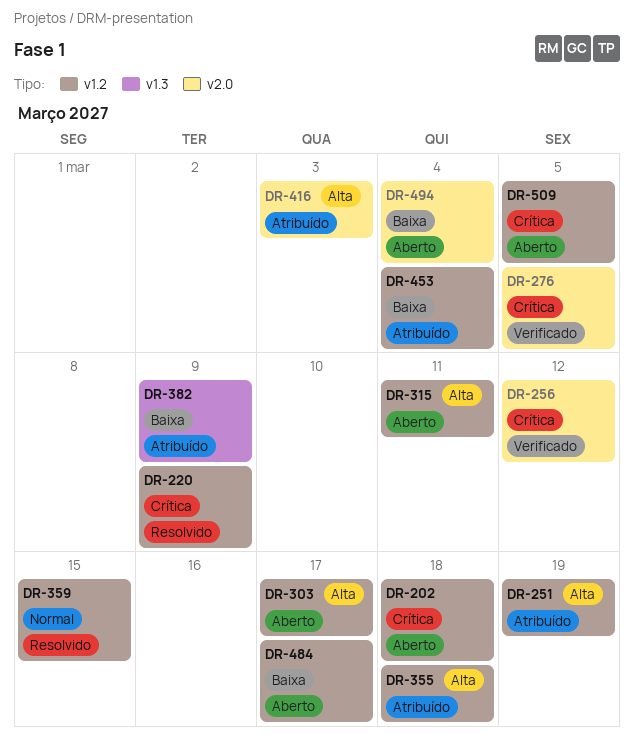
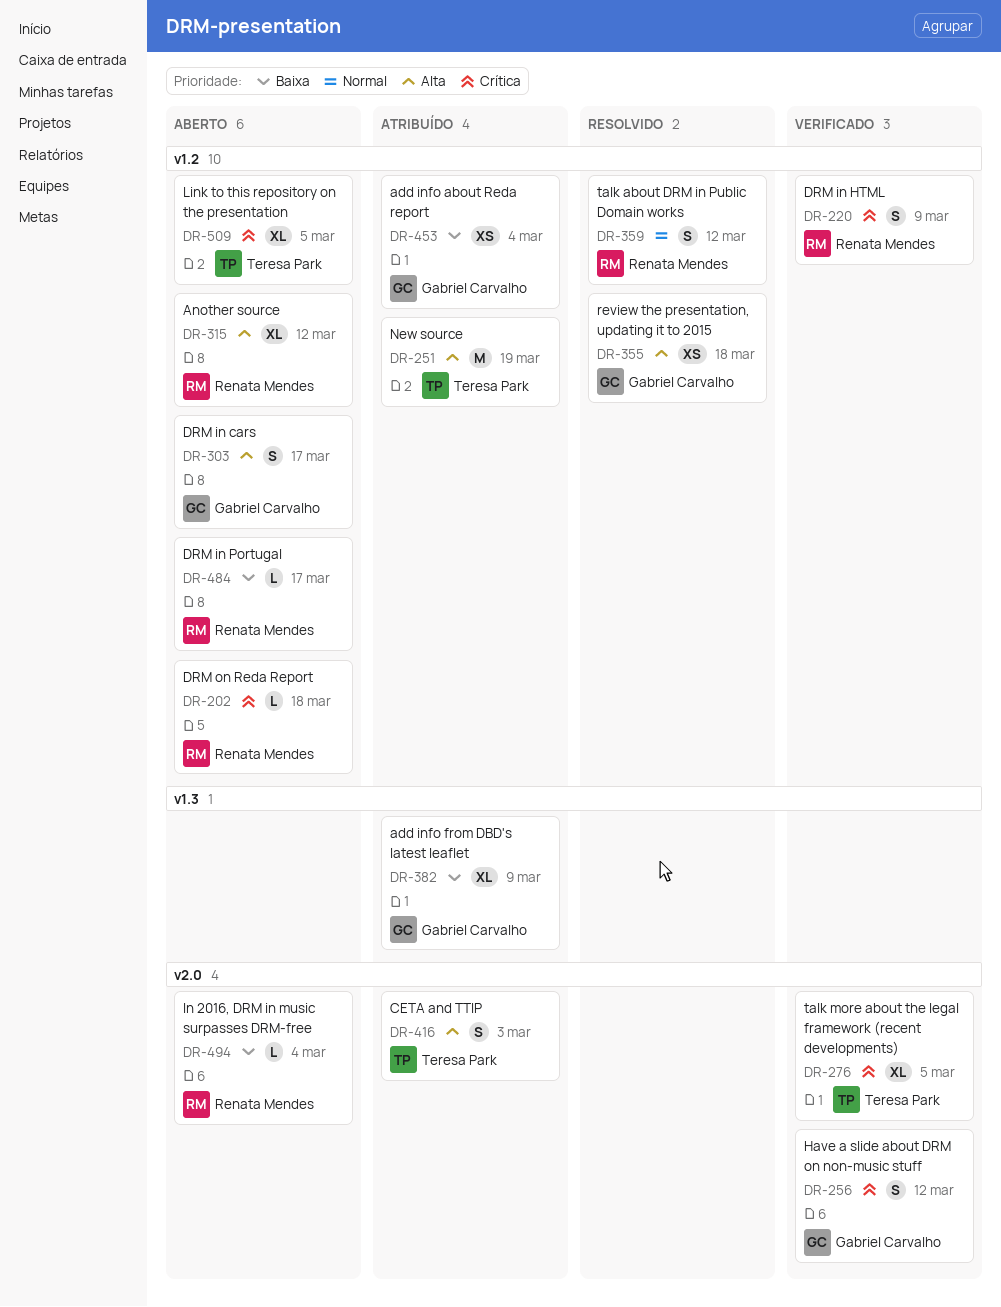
DR-220, status: Resolvido -> Verificado
DR-315, due: Mar 11 -> Mar 12
DR-355, status: Atribuído -> Resolvido
DR-359, due: Mar 15 -> Mar 12

